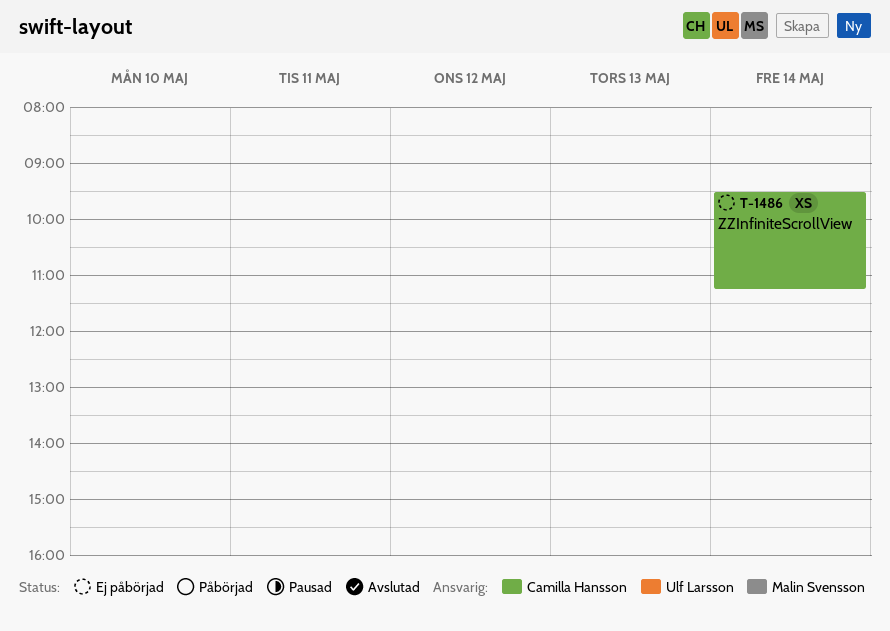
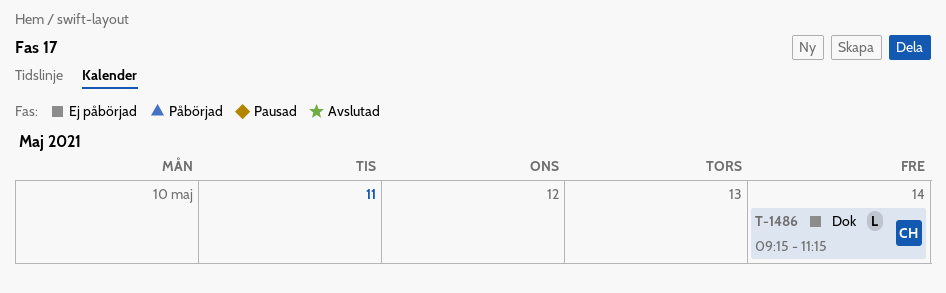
T-1486, estimate: XS -> L
T-1486, begins: 09:30 -> 09:15

